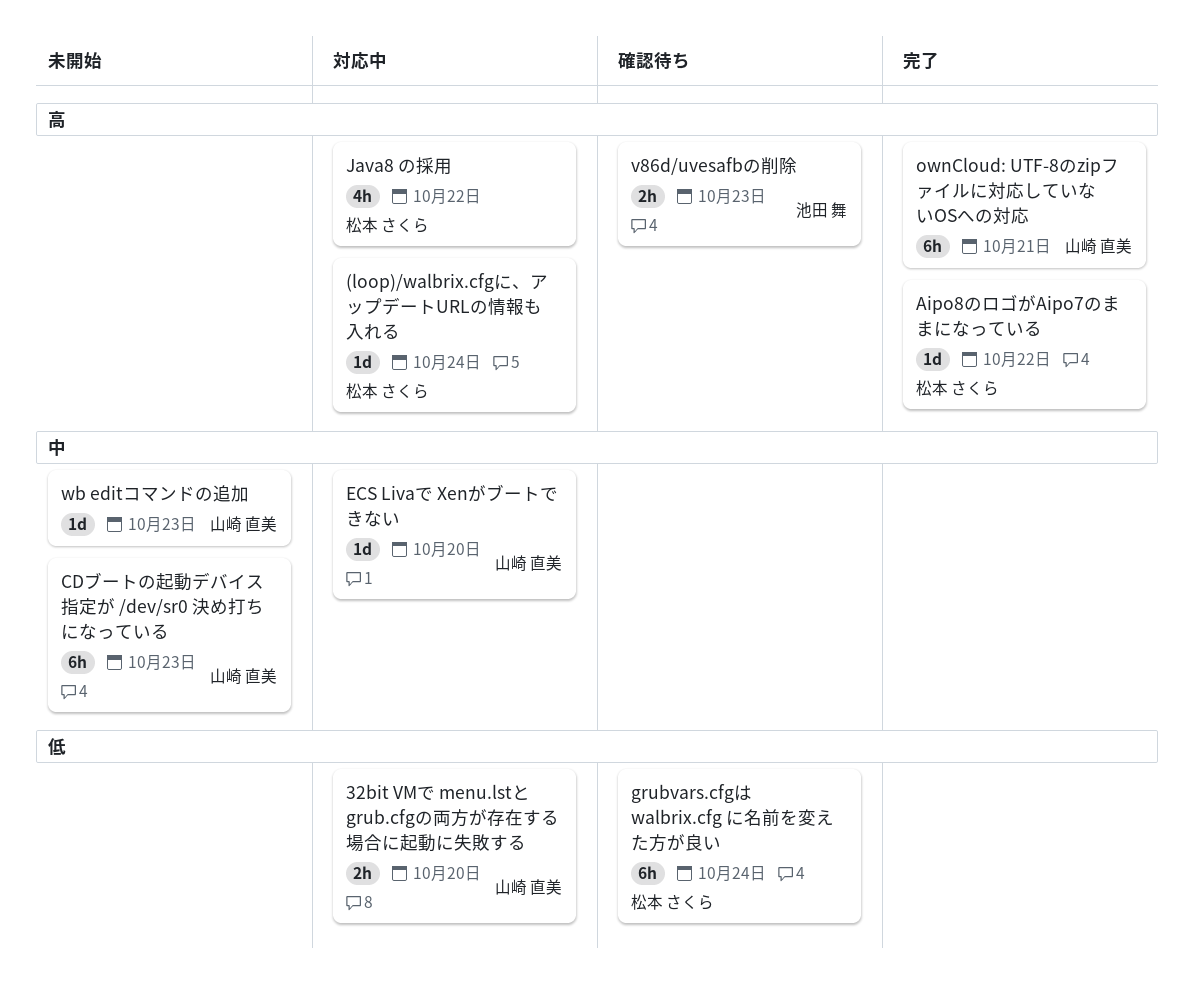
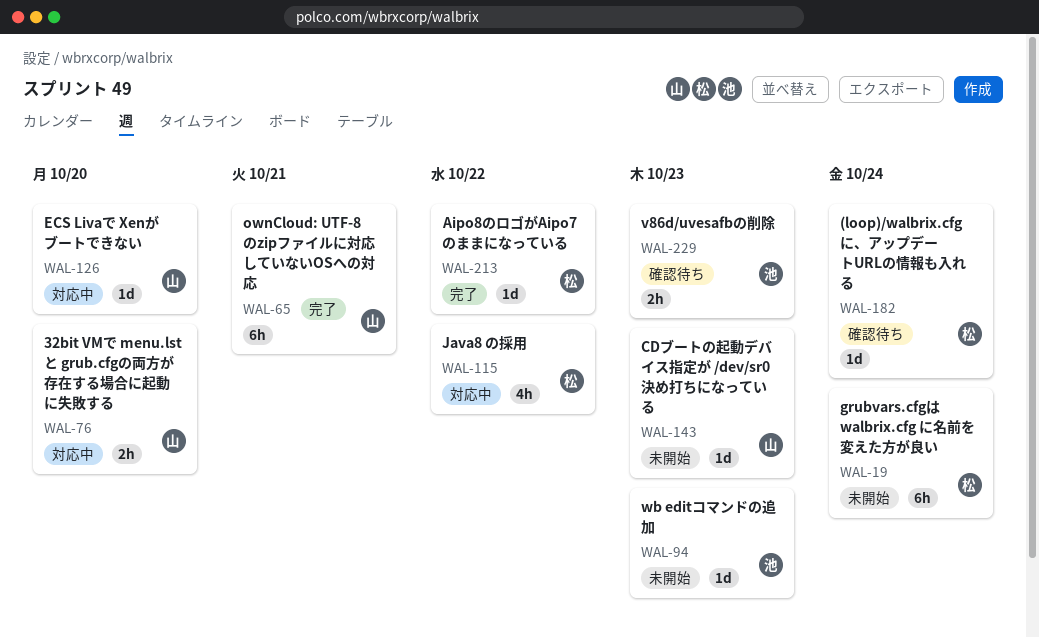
(loop)/walbrix.cfgに、アップデートURLの情報も入れる, status: 対応中 -> 確認待ち
CDブートの起動デバイス指定が /dev/sr0 決め打ちになっている, estimate: 6h -> 1d
grubvars.cfgは walbrix.cfg に名前を変えた方が良い, status: 確認待ち -> 未開始
wb editコマンドの追加, owner: 山崎 直美 -> 池田 舞

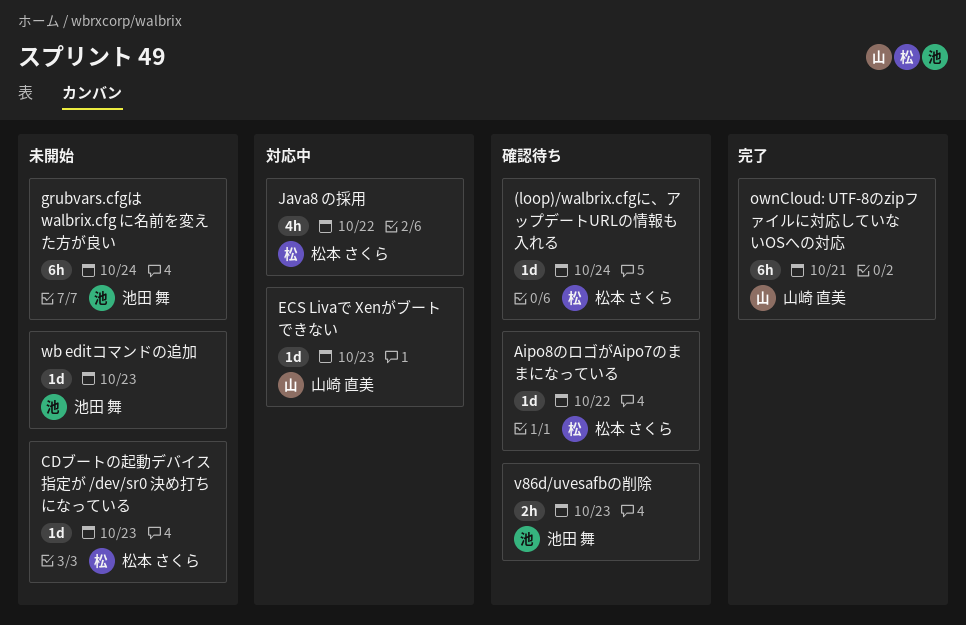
32bit VMで menu.lstと grub.cfgの両方が存在する場合に起動に失敗する: present -> none
Aipo8のロゴがAipo7のままになっている, status: 完了 -> 確認待ち
CDブートの起動デバイス指定が /dev/sr0 決め打ちになっている, owner: 山崎 直美 -> 松本 さくら
ECS Livaで Xenがブートできない, due: Oct 20 -> Oct 23
grubvars.cfgは walbrix.cfg に名前を変えた方が良い, owner: 松本 さくら -> 池田 舞

